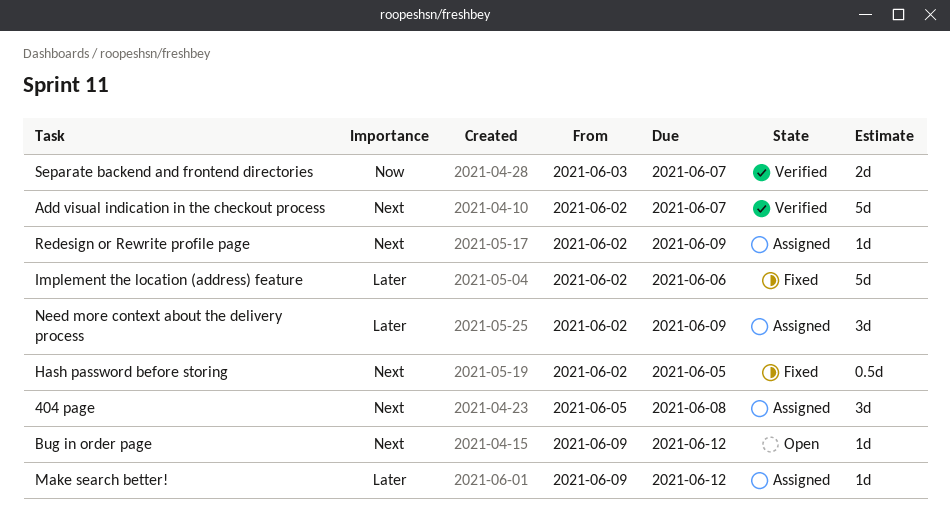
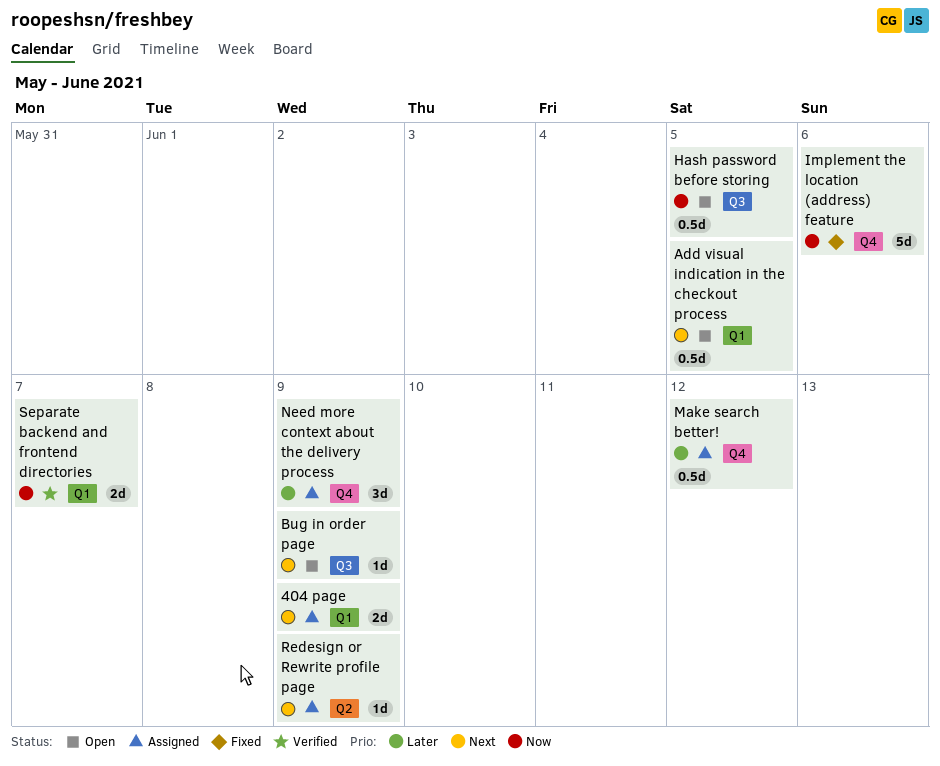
404 page, estimate: 3d -> 2d
404 page, due: Jun 8 -> Jun 9
Add visual indication in the checkout process, status: Verified -> Open
Add visual indication in the checkout process, estimate: 5d -> 0.5d
Add visual indication in the checkout process, due: Jun 7 -> Jun 5
Bug in order page, due: Jun 12 -> Jun 9
Hash password before storing, status: Fixed -> Open
Hash password before storing, priority: Next -> Now
Implement the location (address) feature, priority: Later -> Now
Make search better!, estimate: 1d -> 0.5d

